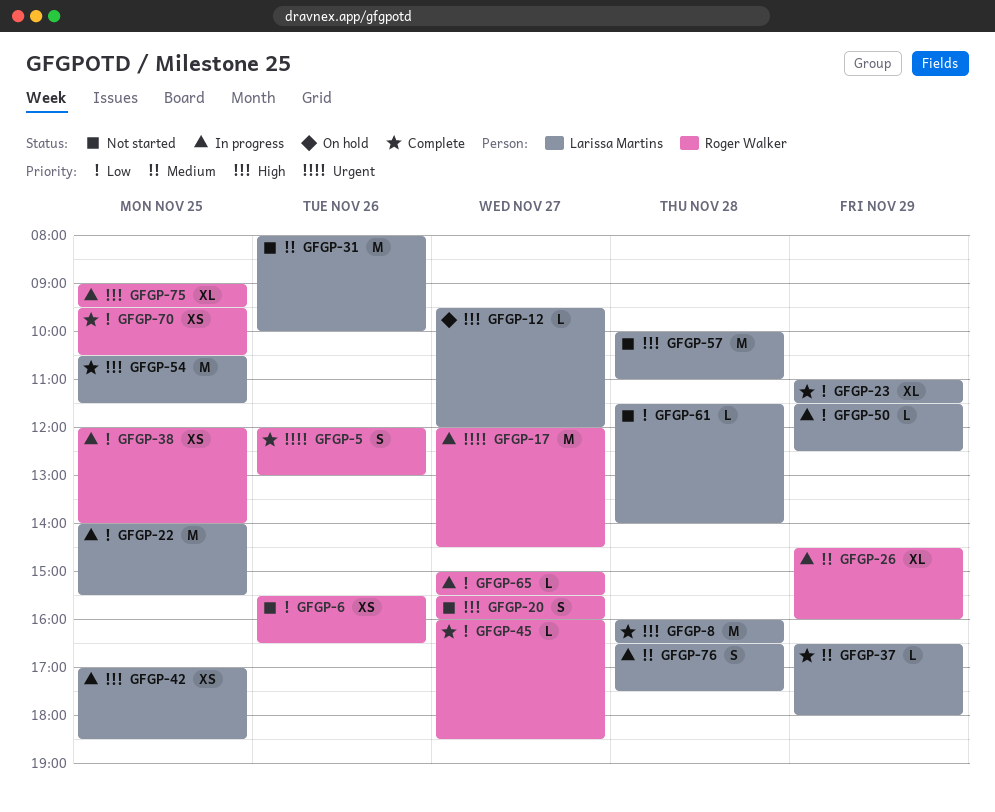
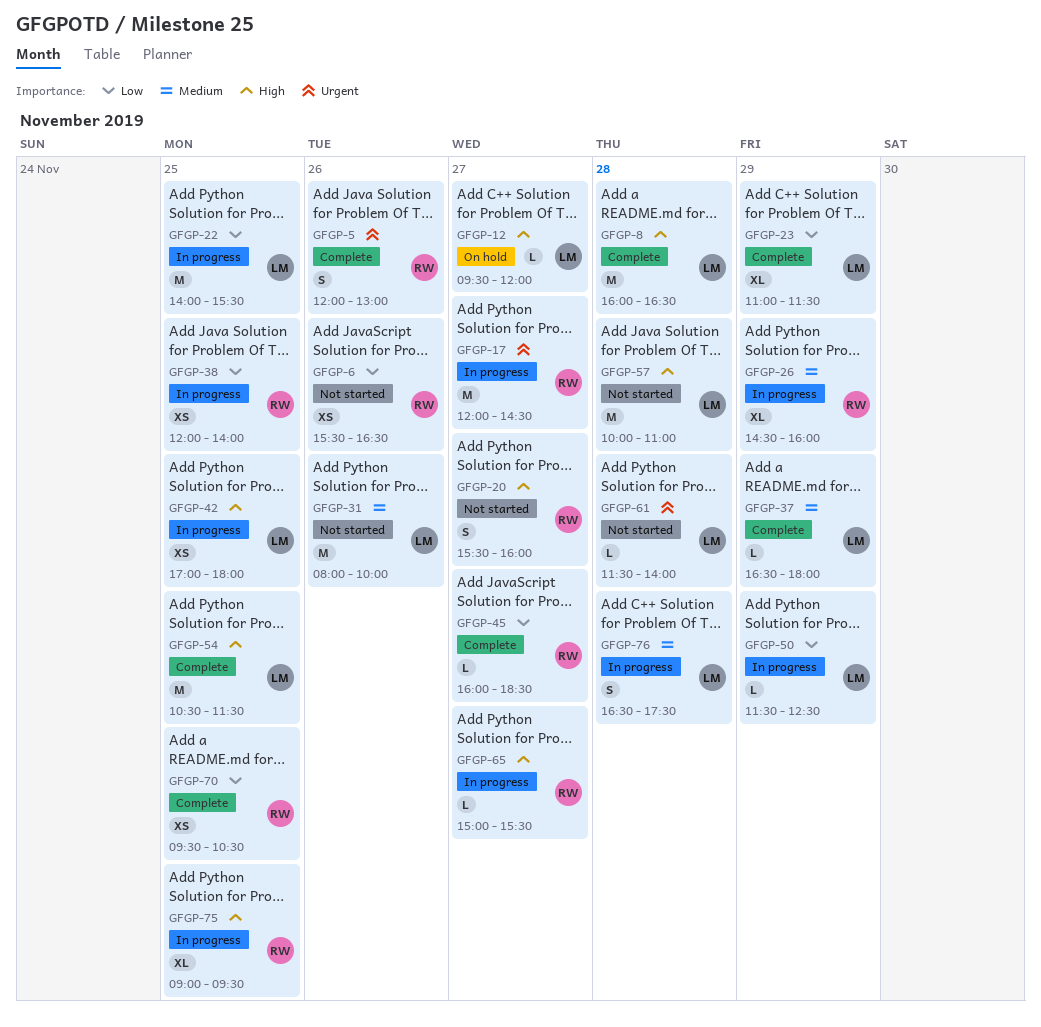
GFGP-42, ends: 18:30 -> 18:00
GFGP-61, priority: Low -> Urgent
GFGP-65, priority: Low -> High

